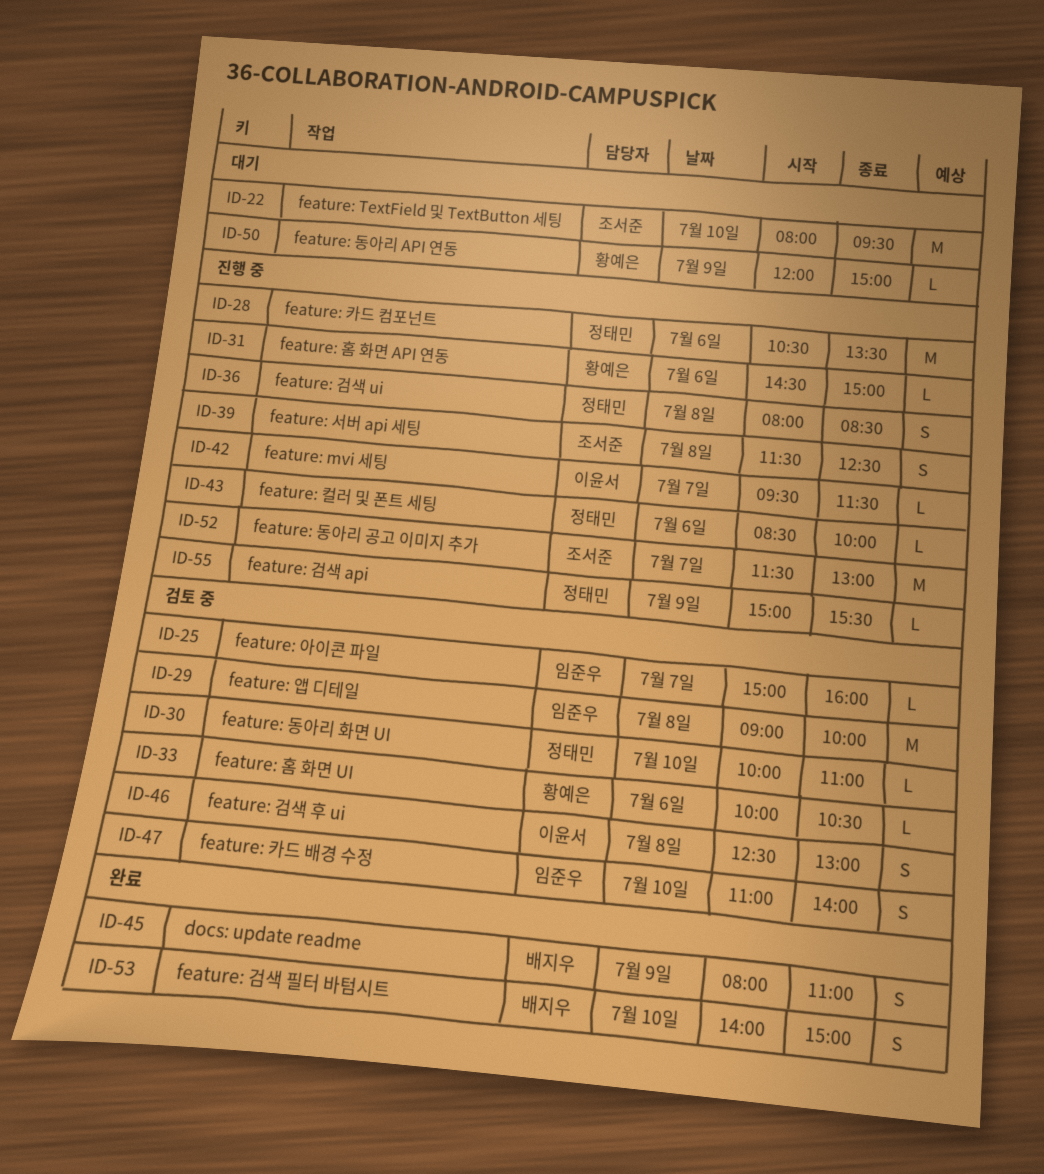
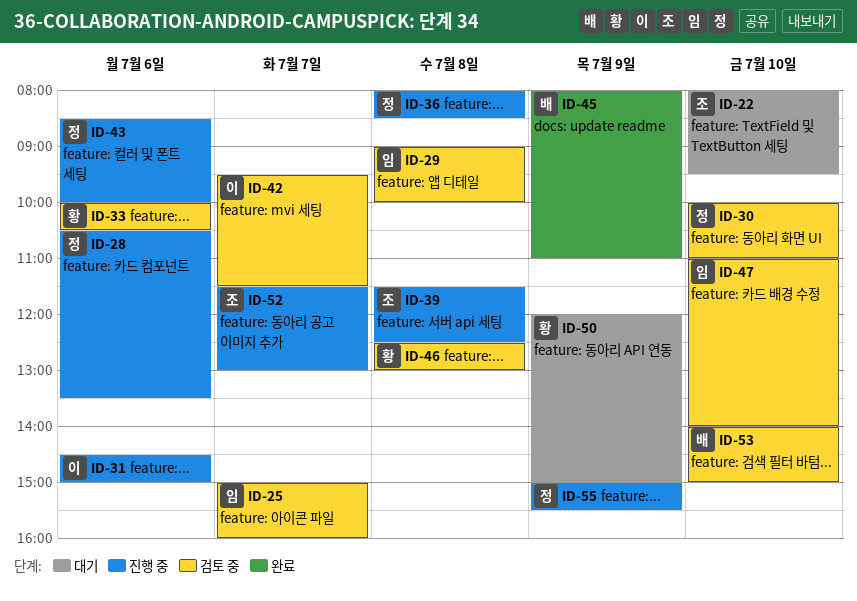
ID-31, owner: 황예은 -> 이윤서
ID-42, status: 진행 중 -> 검토 중
ID-46, owner: 이윤서 -> 황예은
ID-53, status: 완료 -> 검토 중

